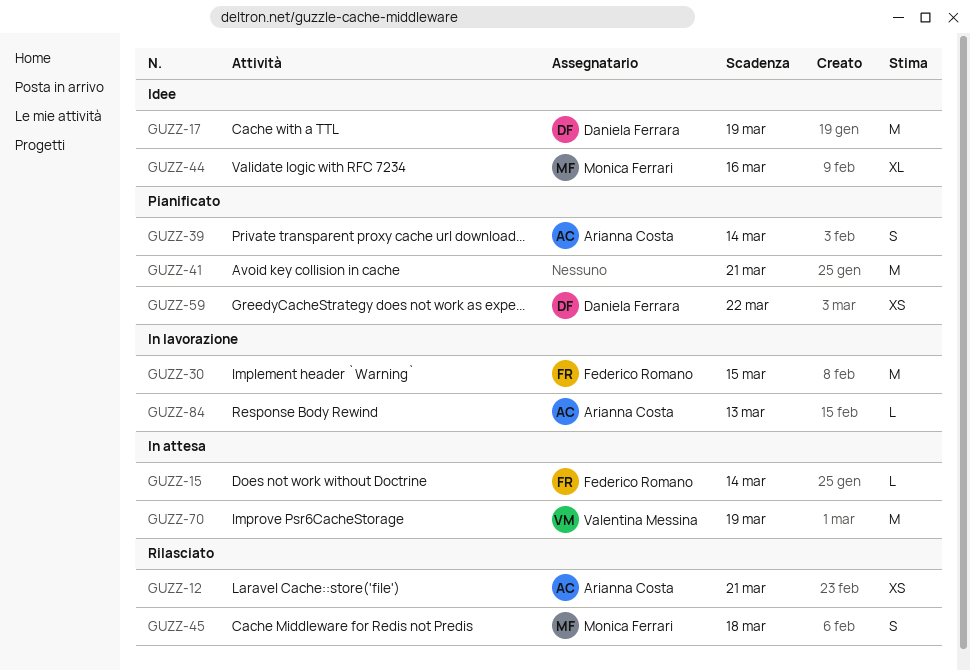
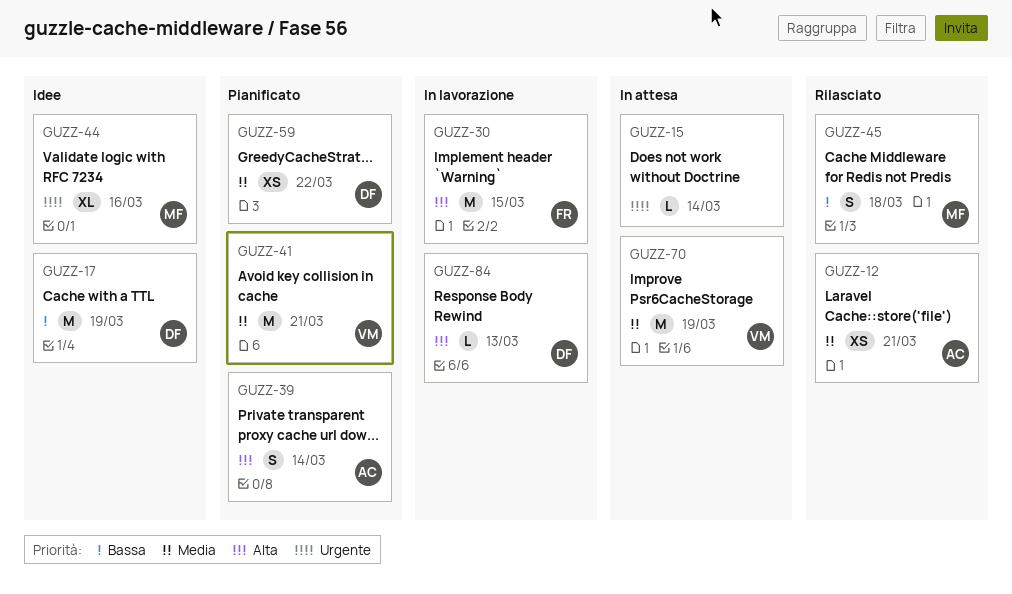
GUZZ-15, owner: Federico Romano -> none
GUZZ-41, owner: none -> Valentina Messina
GUZZ-84, owner: Arianna Costa -> Daniela Ferrara

